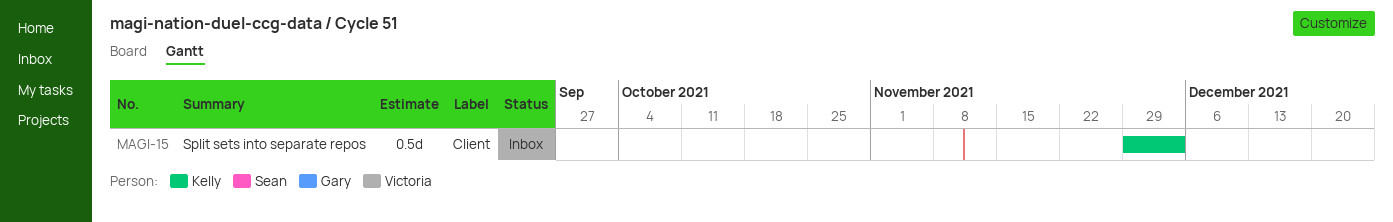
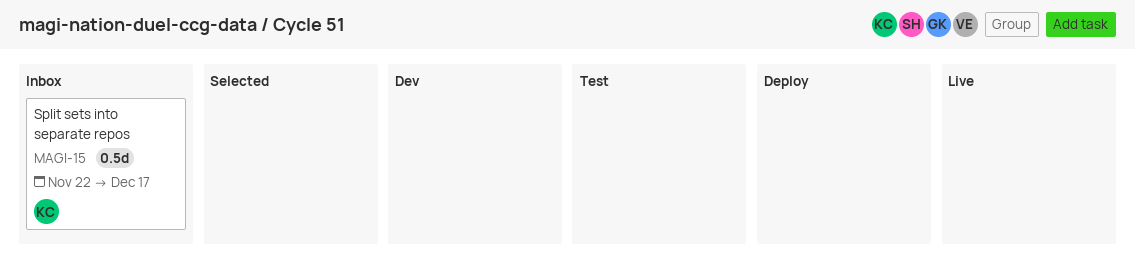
MAGI-15, start: Nov 29 -> Nov 22
MAGI-15, due: Dec 3 -> Dec 17

